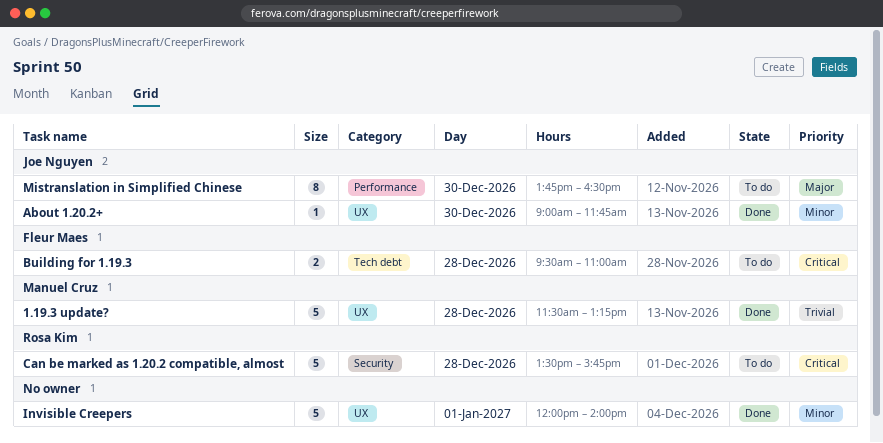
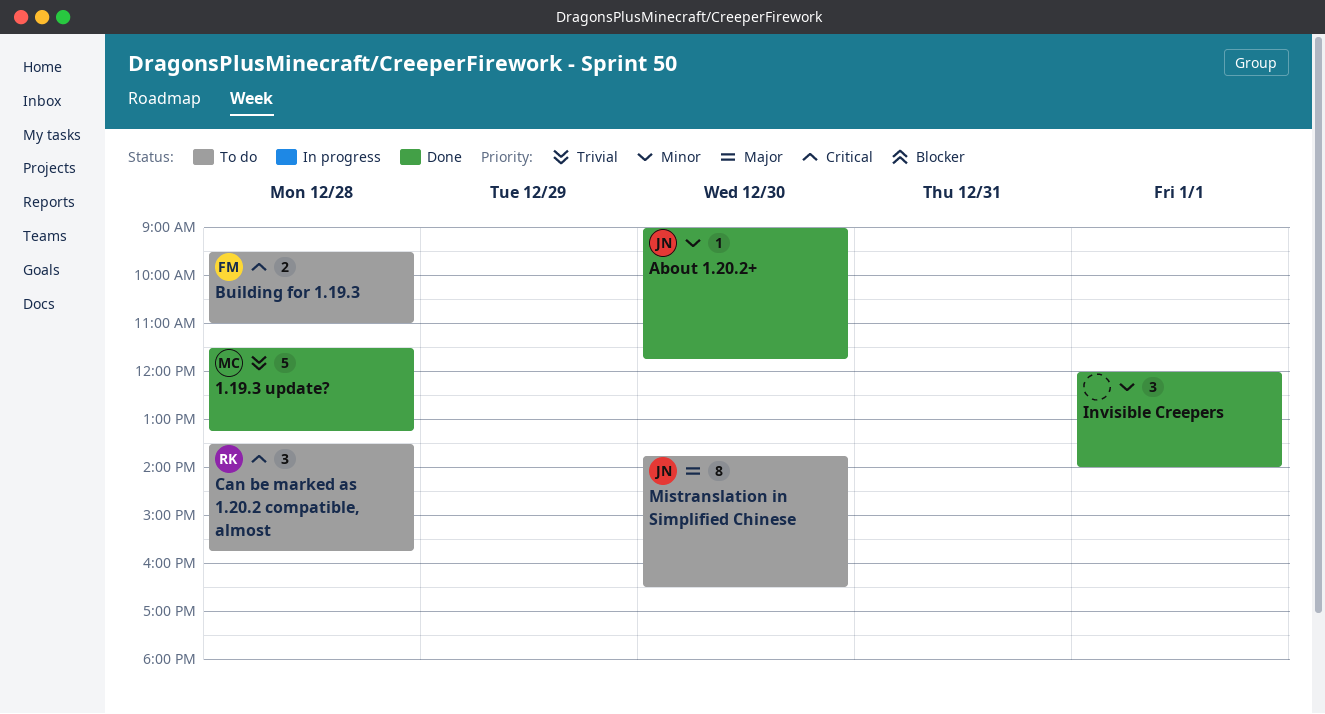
Can be marked as 1.20.2 compatible, almost, estimate: 5 -> 3
Invisible Creepers, estimate: 5 -> 3

